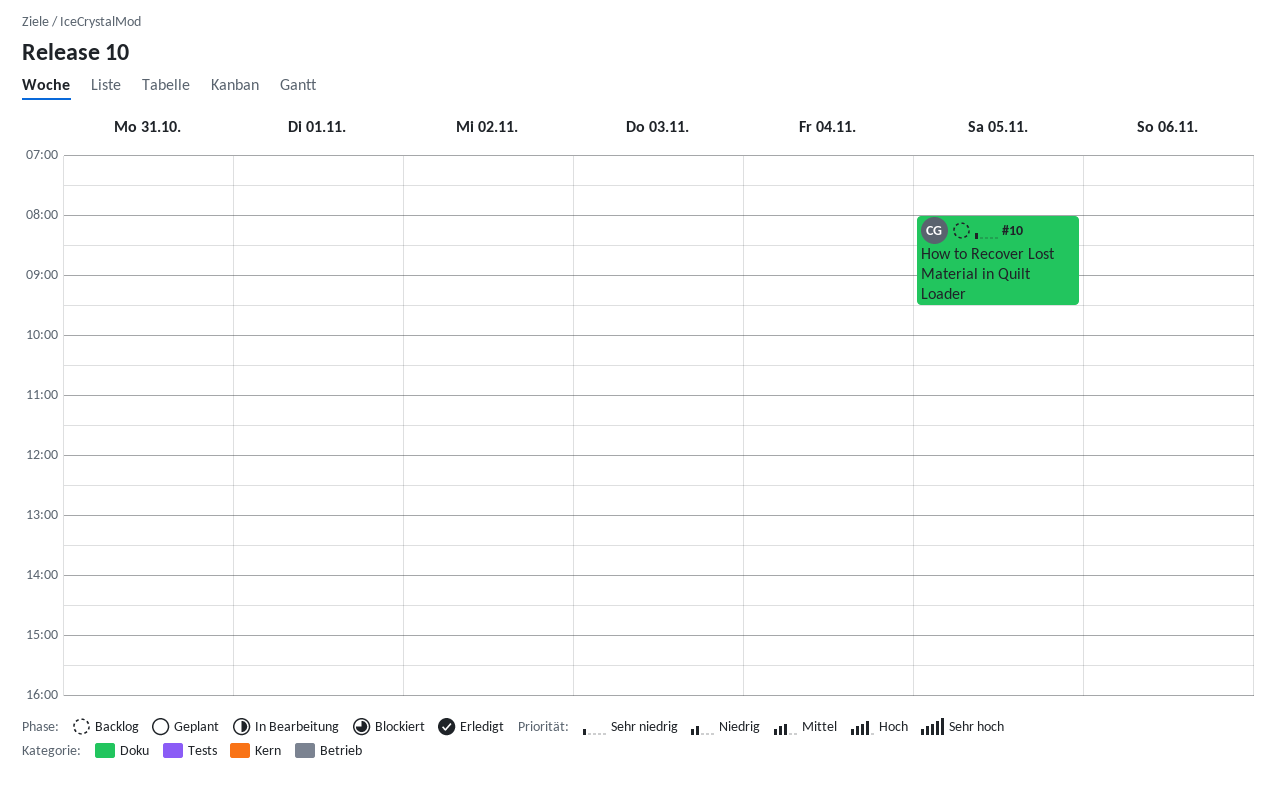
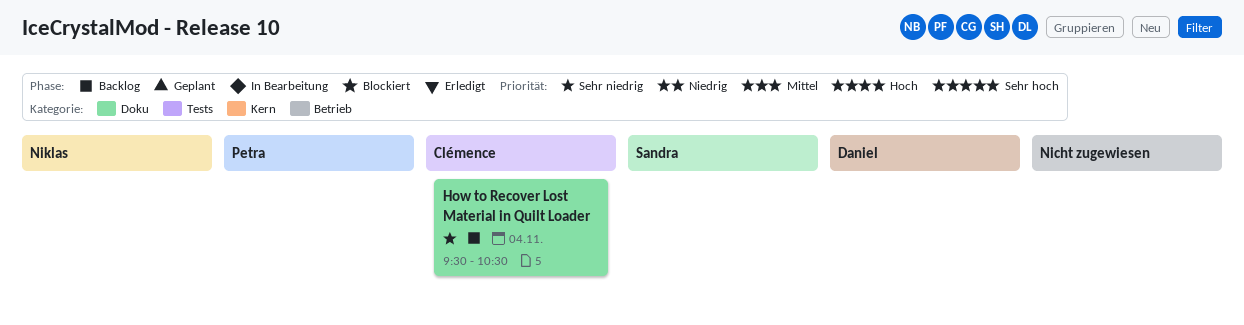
How to Recover Lost Material in Quilt Loader, day: Nov 5 -> Nov 4
How to Recover Lost Material in Quilt Loader, begins: 08:00 -> 09:30
How to Recover Lost Material in Quilt Loader, ends: 09:30 -> 10:30

